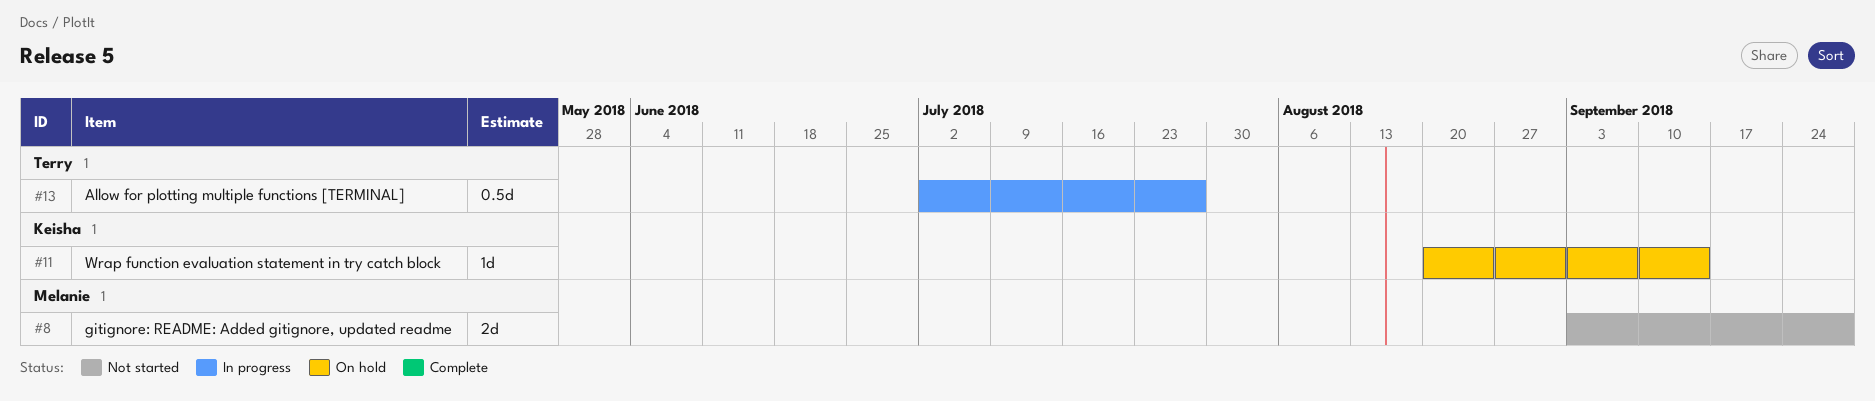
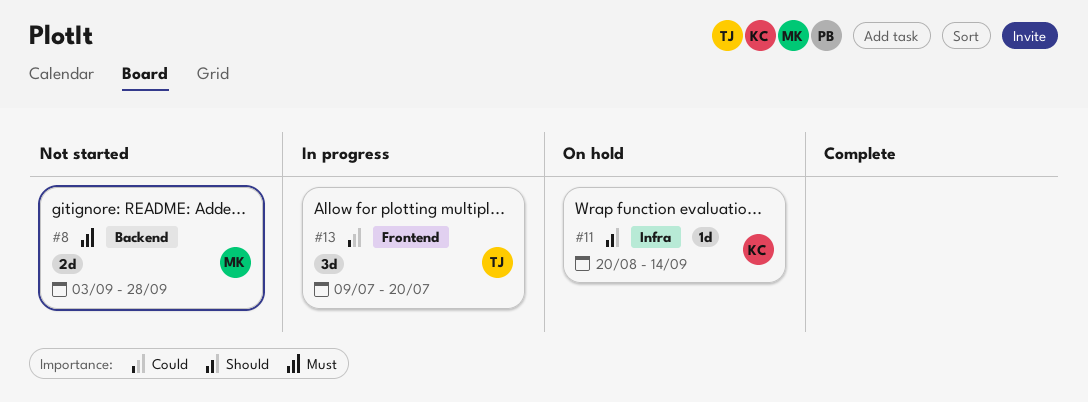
#13, estimate: 0.5d -> 3d
#13, start: Jul 2 -> Jul 9
#13, due: Jul 27 -> Jul 20

